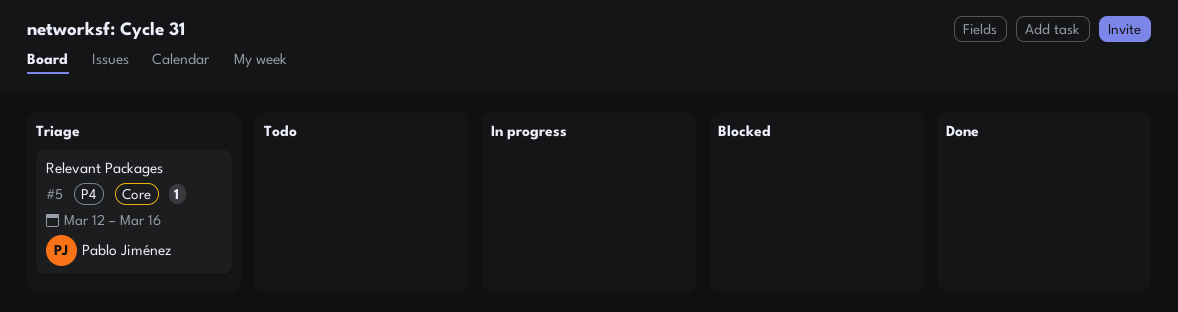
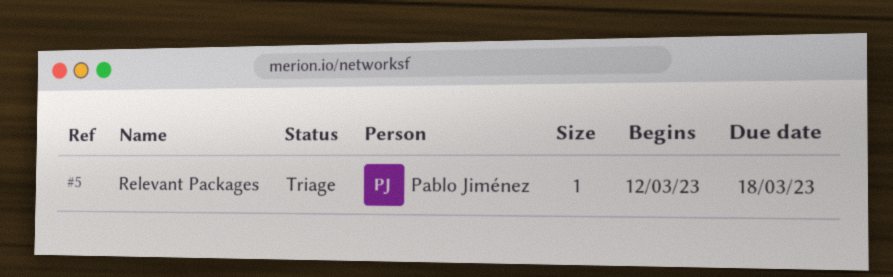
#5, due: Mar 16 -> Mar 18

